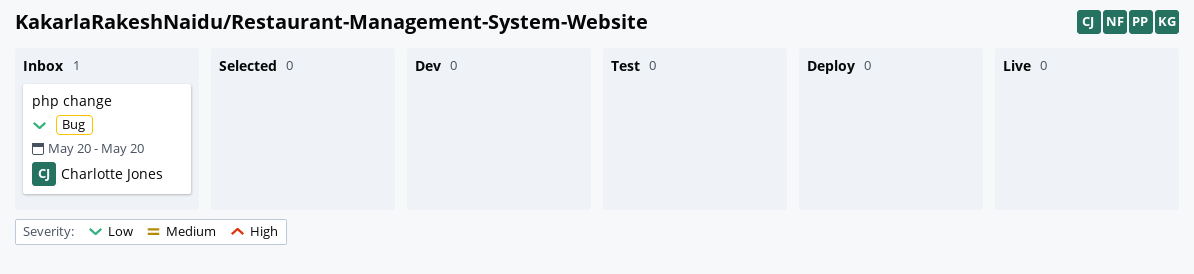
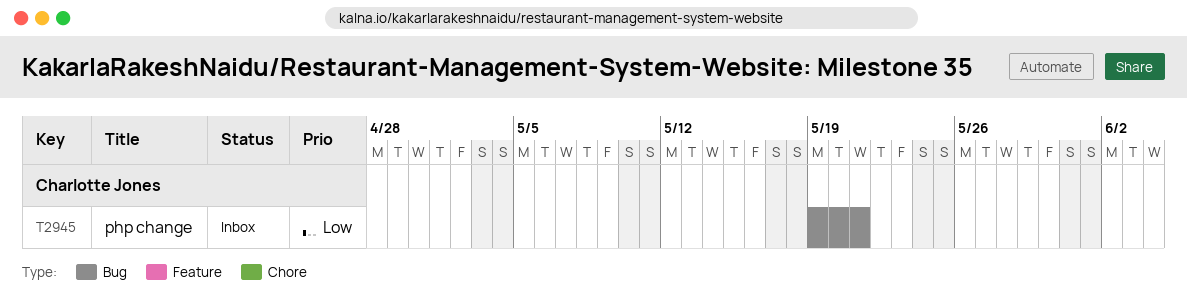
php change, start: May 20 -> May 19
php change, due: May 20 -> May 21

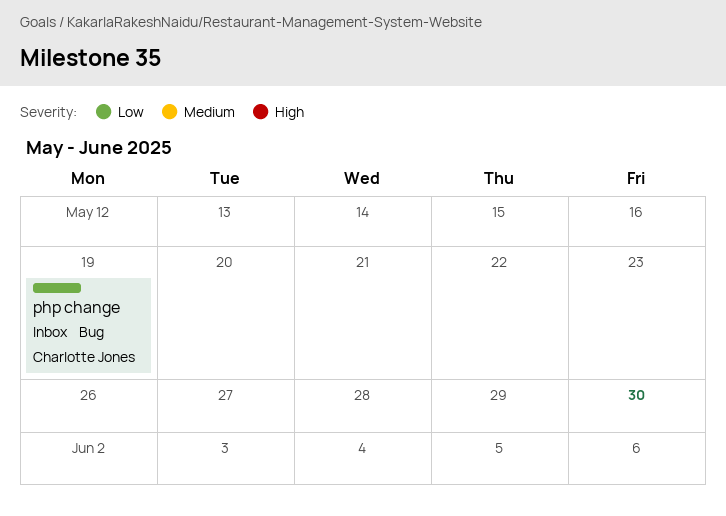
php change, due: May 21 -> May 19

